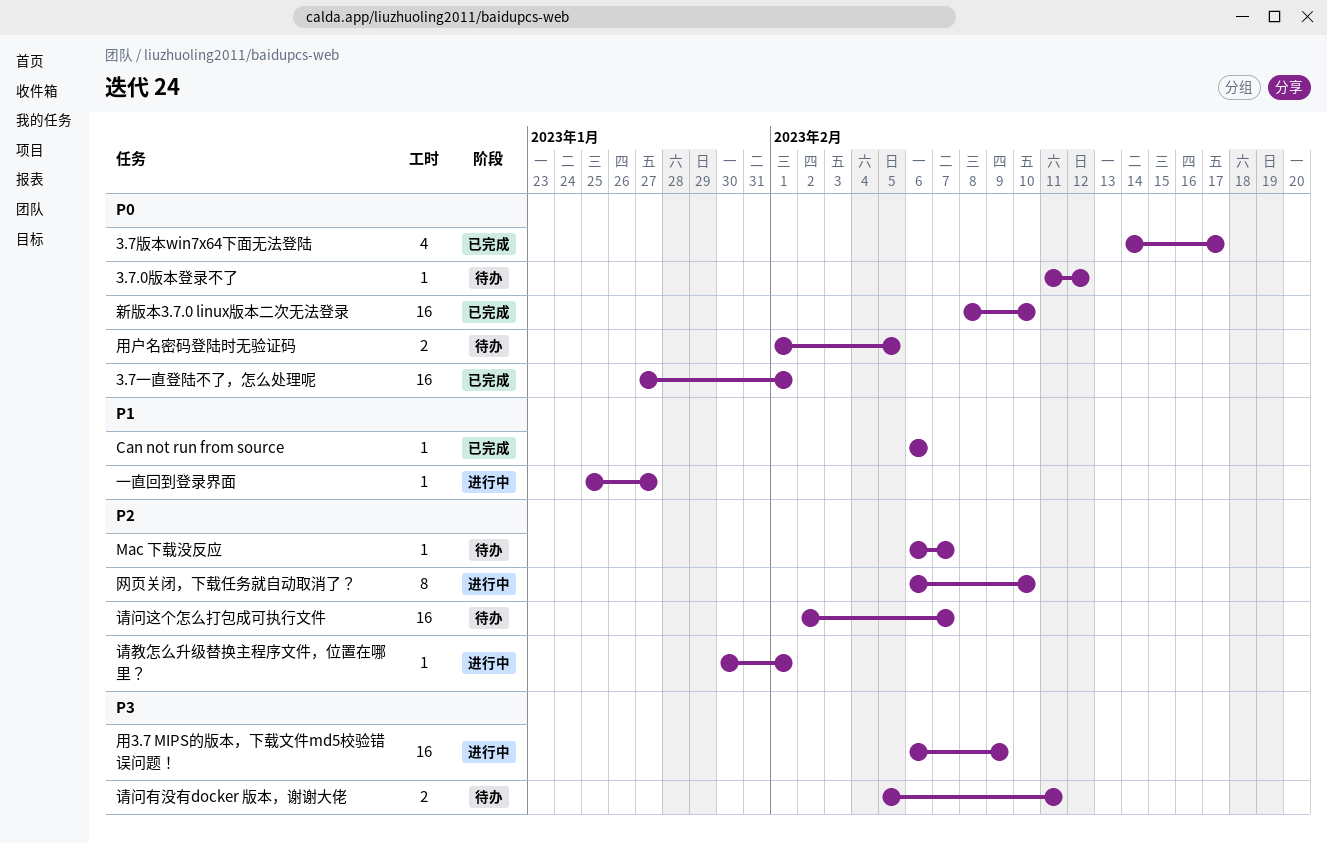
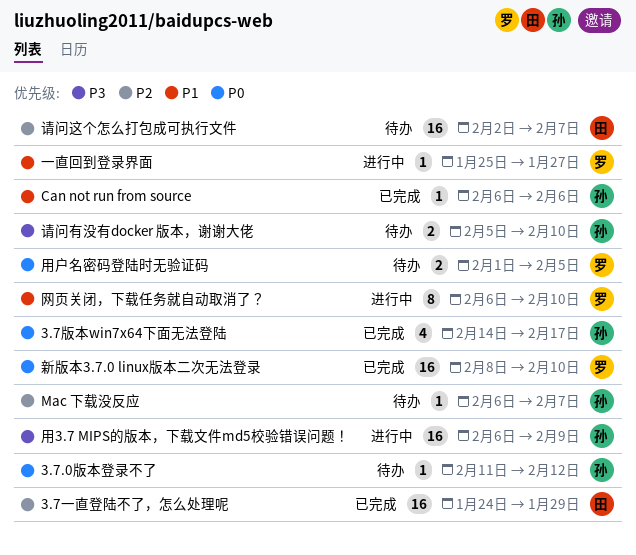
3.7一直登陆不了，怎么处理呢, priority: P0 -> P2
3.7一直登陆不了，怎么处理呢, start: Jan 27 -> Jan 24
3.7一直登陆不了，怎么处理呢, due: Feb 1 -> Jan 29
网页关闭，下载任务就自动取消了？, priority: P2 -> P1
请教怎么升级替换主程序文件，位置在哪里？: present -> none
请问有没有docker 版本，谢谢大佬, due: Feb 11 -> Feb 10

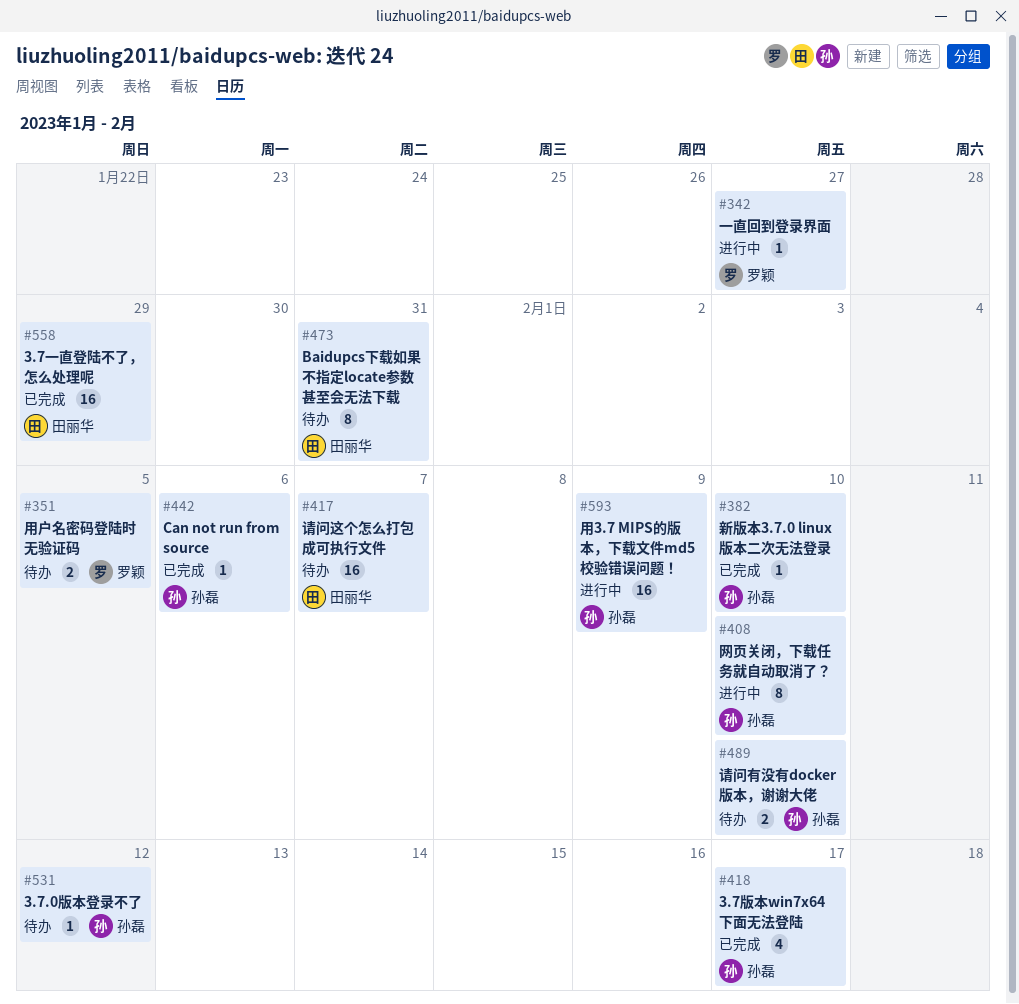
Baidupcs下载如果不指定locate参数甚至会无法下载: none -> present
Mac 下载没反应: present -> none
新版本3.7.0 linux版本二次无法登录, owner: 罗颖 -> 孙磊
新版本3.7.0 linux版本二次无法登录, estimate: 16 -> 1
网页关闭，下载任务就自动取消了？, owner: 罗颖 -> 孙磊

